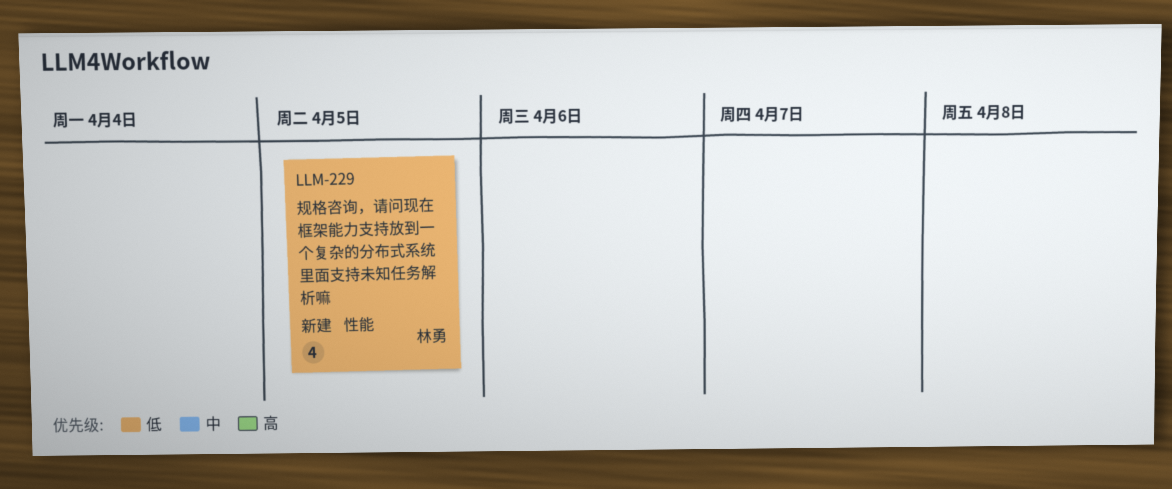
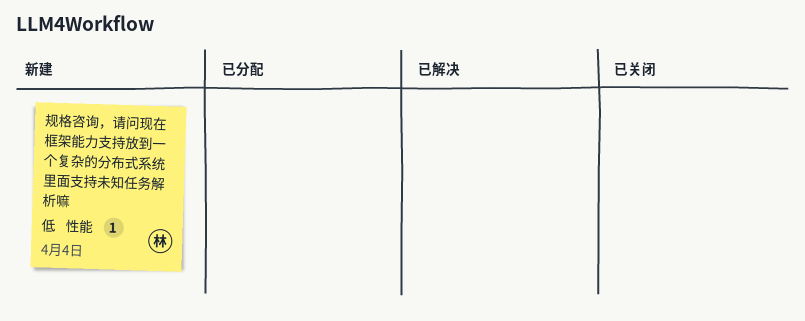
规格咨询，请问现在框架能力支持放到一个复杂的分布式系统里面支持未知任务解析嘛, estimate: 4 -> 1
规格咨询，请问现在框架能力支持放到一个复杂的分布式系统里面支持未知任务解析嘛, due: Apr 5 -> Apr 4

